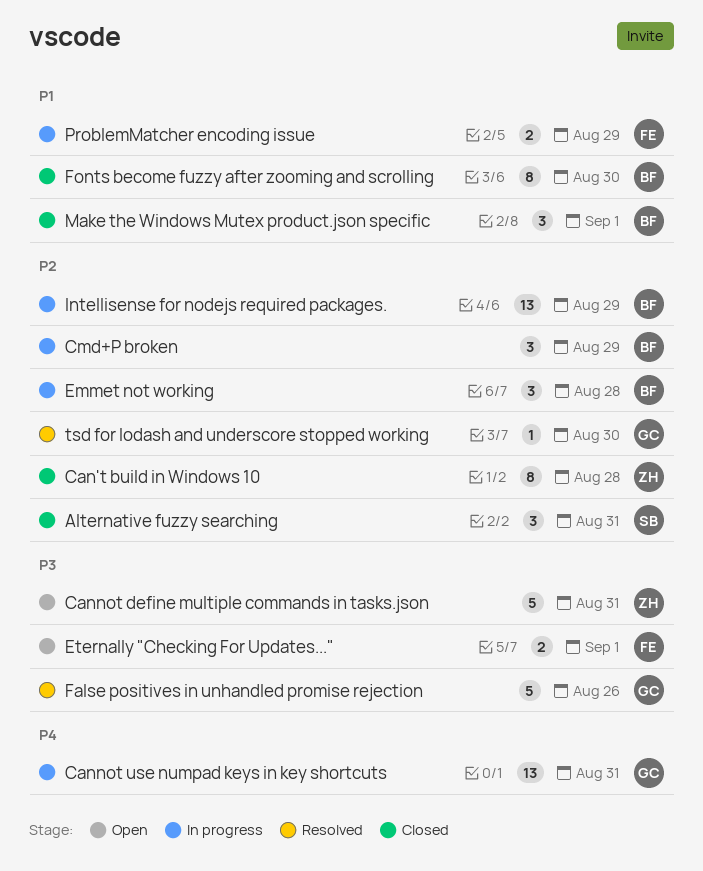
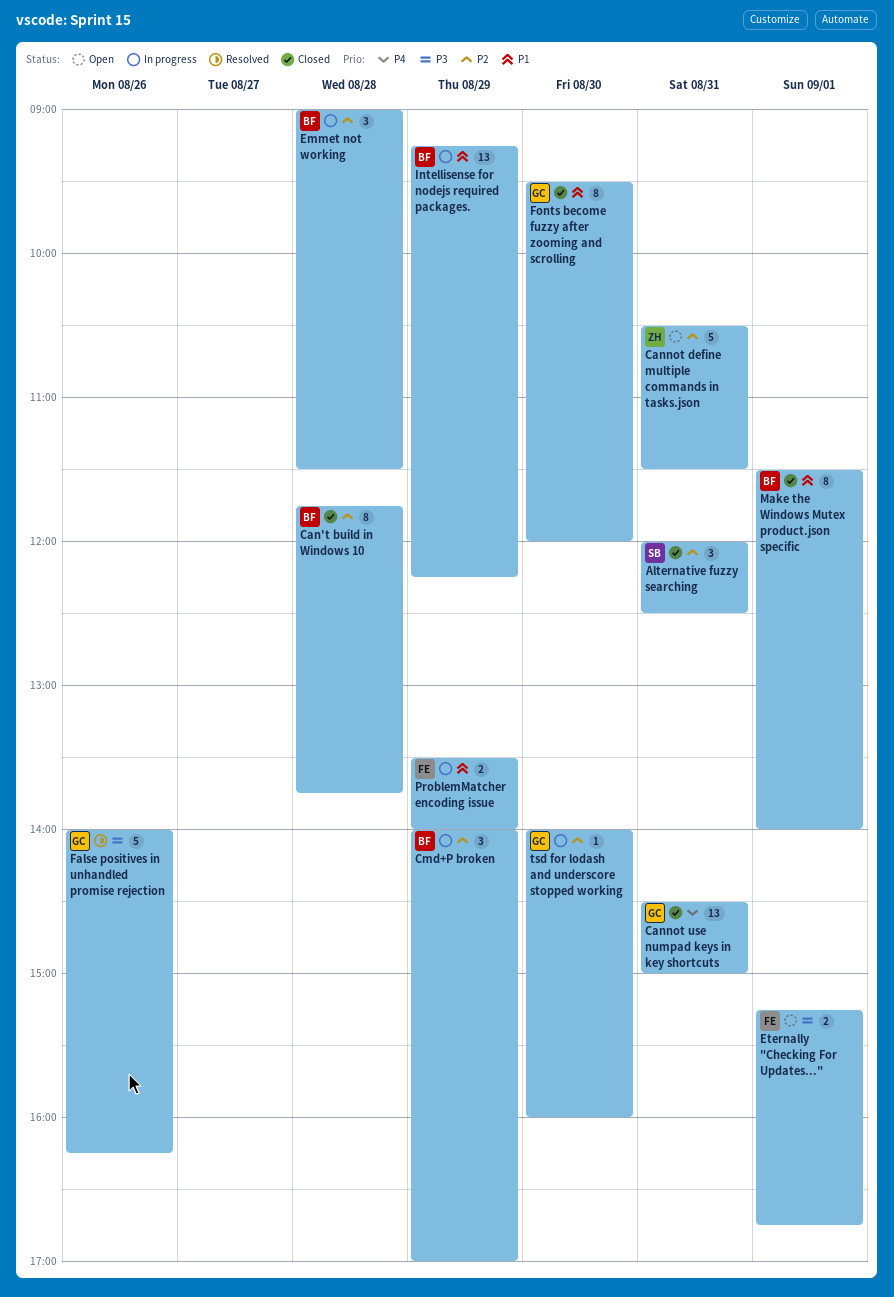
Can't build in Windows 10, owner: ZH -> BF
Cannot define multiple commands in tasks.json, priority: P3 -> P2
Cannot use numpad keys in key shortcuts, status: In progress -> Closed
Fonts become fuzzy after zooming and scrolling, owner: BF -> GC
Intellisense for nodejs required packages., priority: P2 -> P1
Make the Windows Mutex product.json specific, estimate: 3 -> 8
tsd for lodash and underscore stopped working, status: Resolved -> In progress

